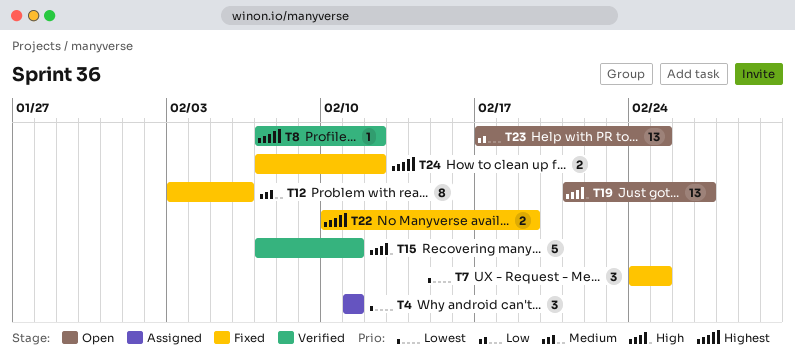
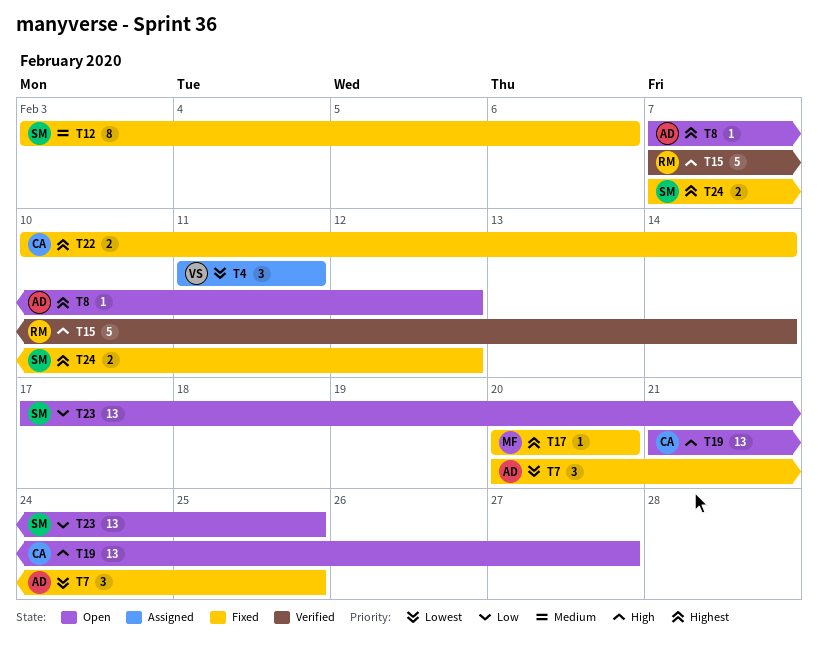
T7, start: Feb 24 -> Feb 20
T8, status: Verified -> Open
T15, due: Feb 11 -> Feb 14
T17: none -> present
T22, due: Feb 19 -> Feb 14

